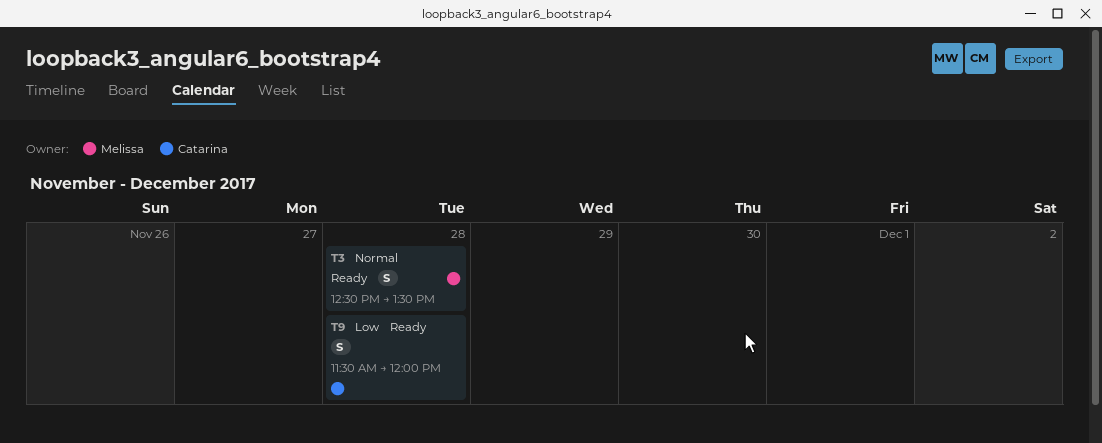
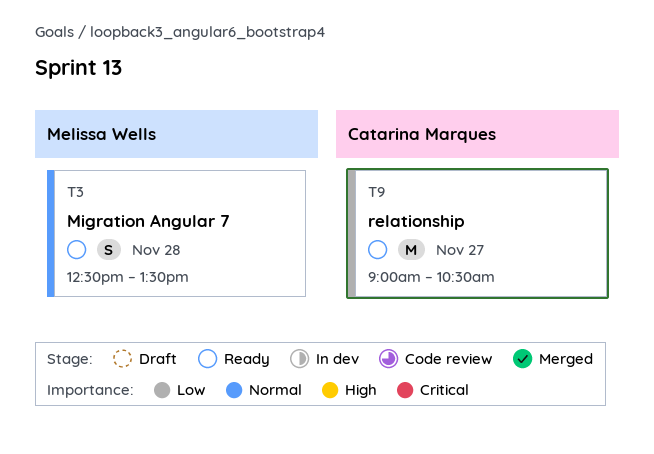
T9, estimate: S -> M
T9, day: Nov 28 -> Nov 27
T9, begins: 11:30 -> 09:00
T9, ends: 12:00 -> 10:30

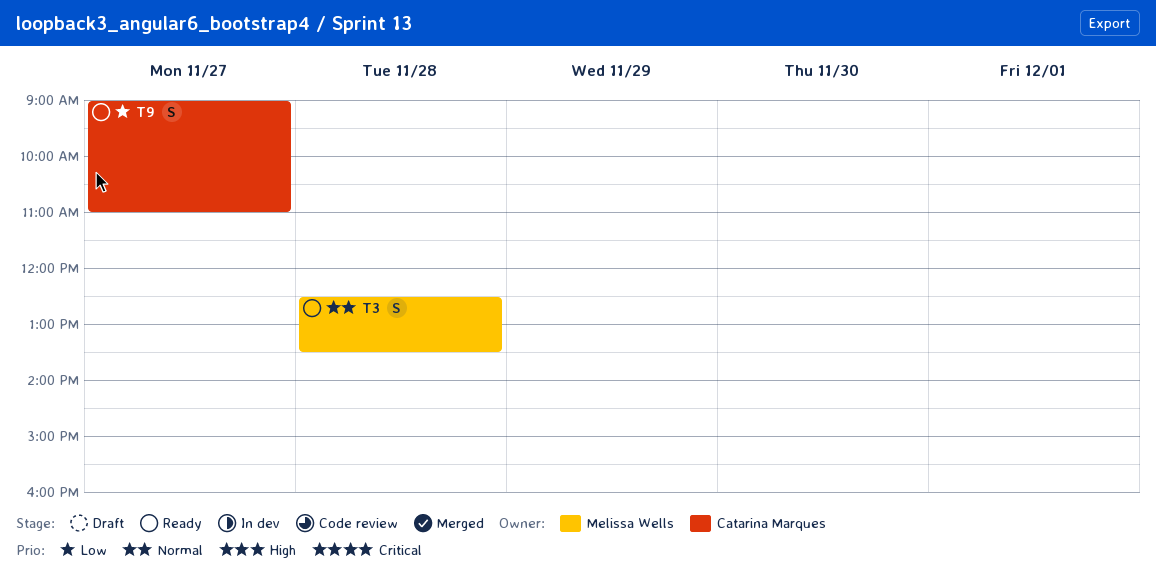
T9, estimate: M -> S
T9, ends: 10:30 -> 11:00

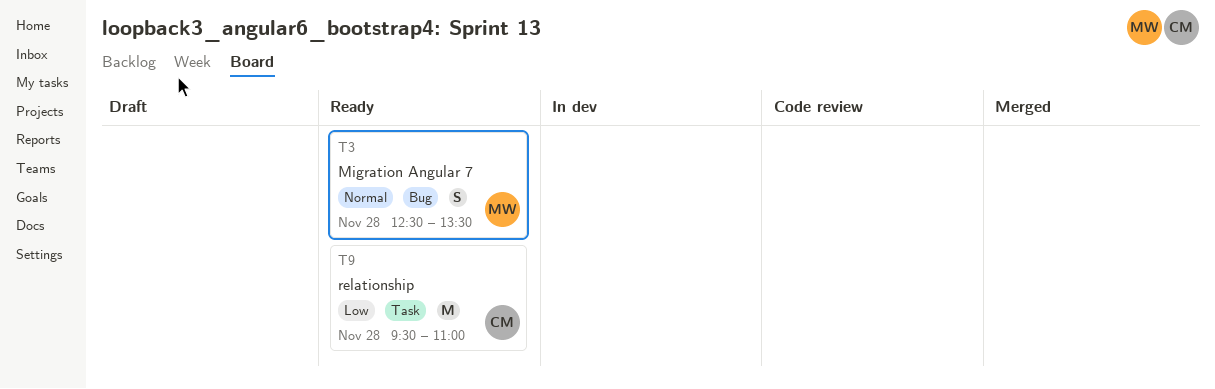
T9, estimate: S -> M
T9, day: Nov 27 -> Nov 28
T9, begins: 09:00 -> 09:30

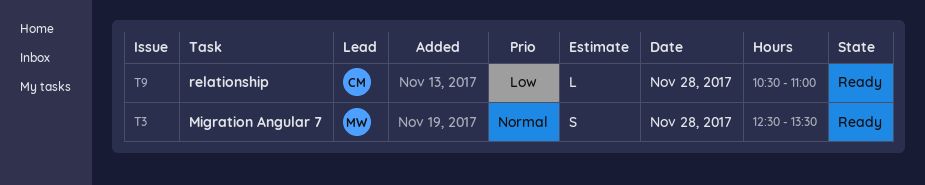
T9, estimate: M -> L
T9, begins: 09:30 -> 10:30

